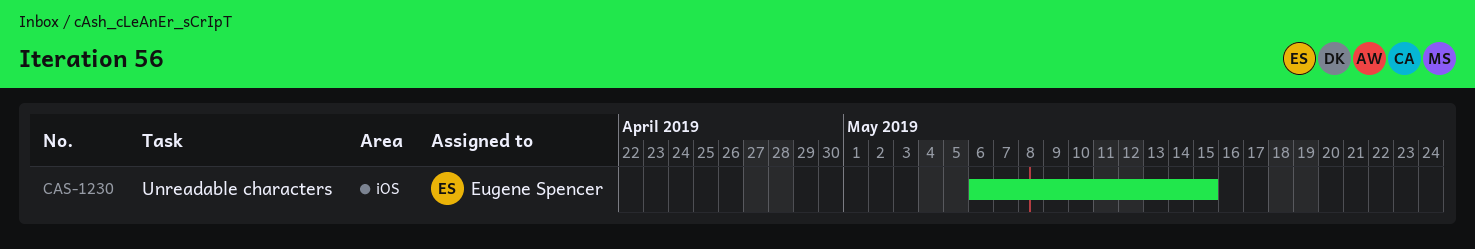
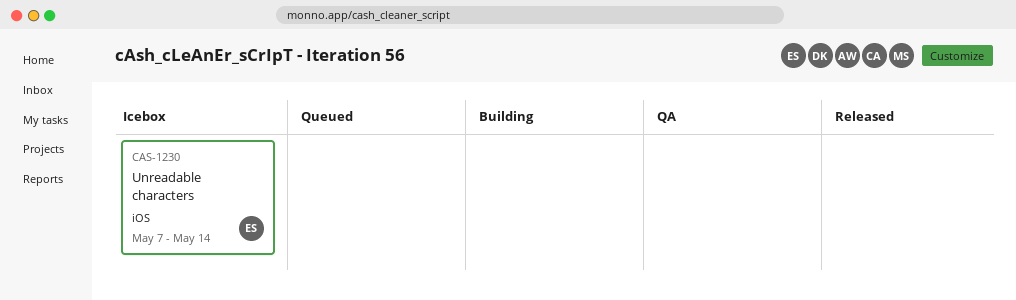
CAS-1230, start: May 6 -> May 7
CAS-1230, due: May 15 -> May 14

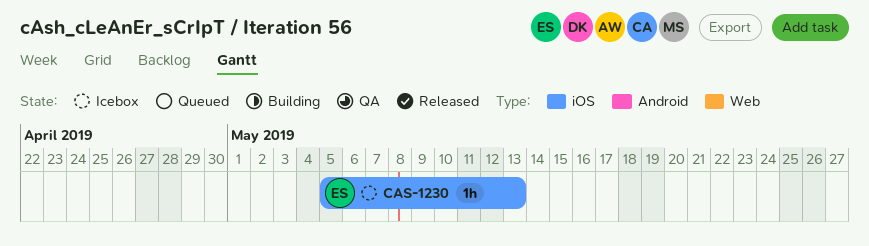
CAS-1230, start: May 7 -> May 5
CAS-1230, due: May 14 -> May 13

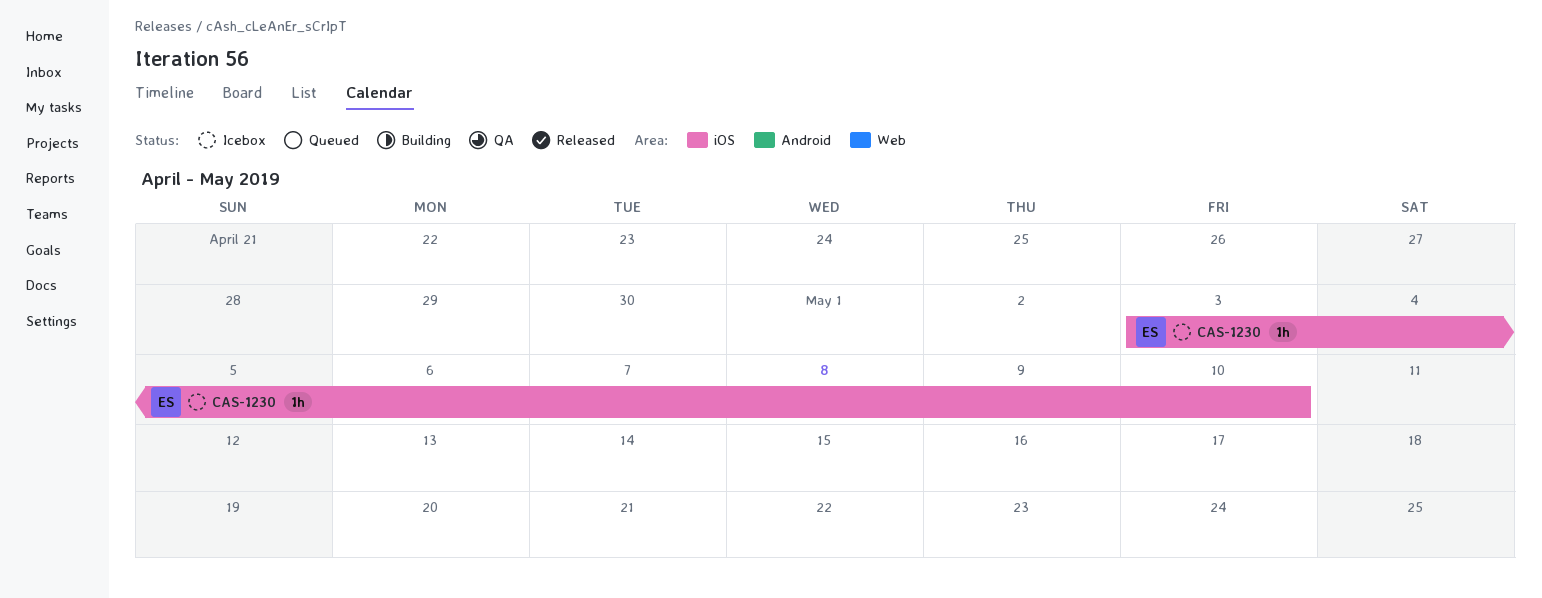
CAS-1230, start: May 5 -> May 3
CAS-1230, due: May 13 -> May 10

